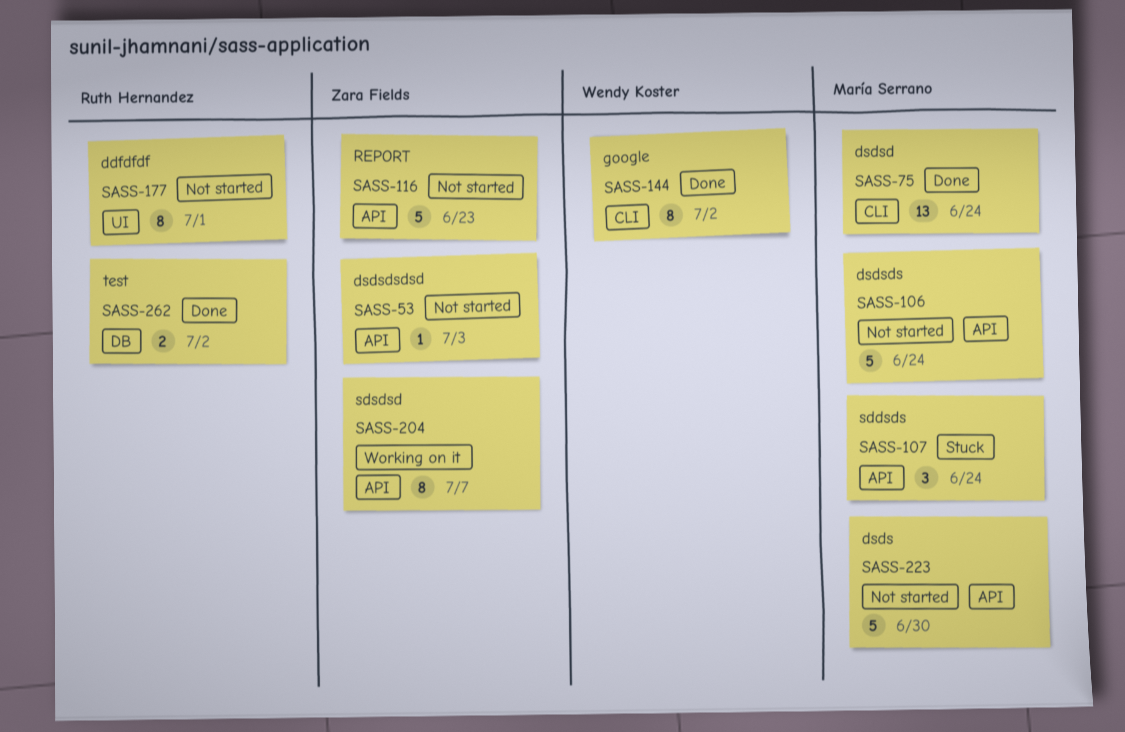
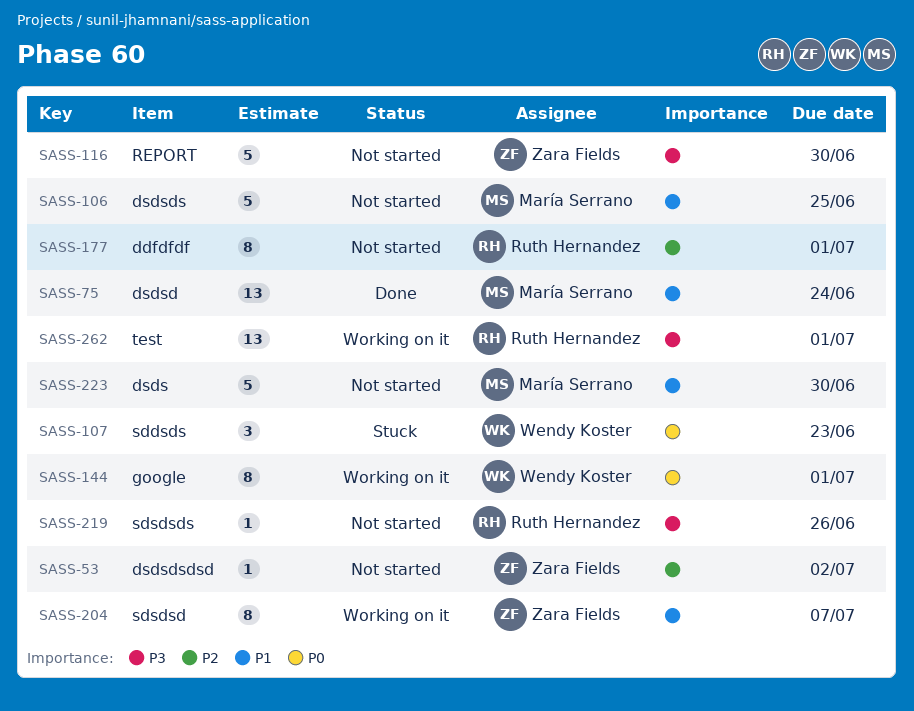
SASS-53, due: Jul 3 -> Jul 2
SASS-106, due: Jun 24 -> Jun 25
SASS-107, owner: María Serrano -> Wendy Koster
SASS-107, due: Jun 24 -> Jun 23
SASS-116, due: Jun 23 -> Jun 30
SASS-144, status: Done -> Working on it
SASS-144, due: Jul 2 -> Jul 1
SASS-219: none -> present
SASS-262, status: Done -> Working on it
SASS-262, estimate: 2 -> 13
SASS-262, due: Jul 2 -> Jul 1

